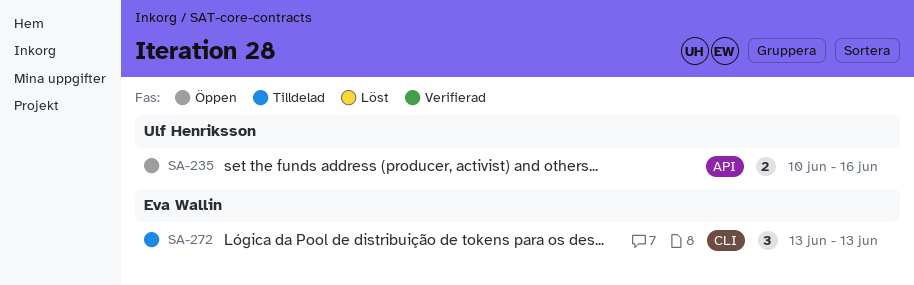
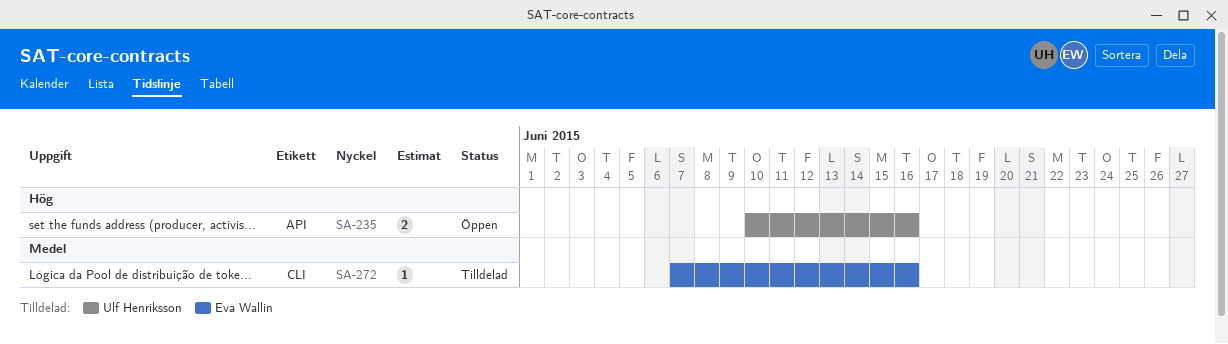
SA-272, estimate: 3 -> 1
SA-272, start: Jun 13 -> Jun 7
SA-272, due: Jun 13 -> Jun 16

